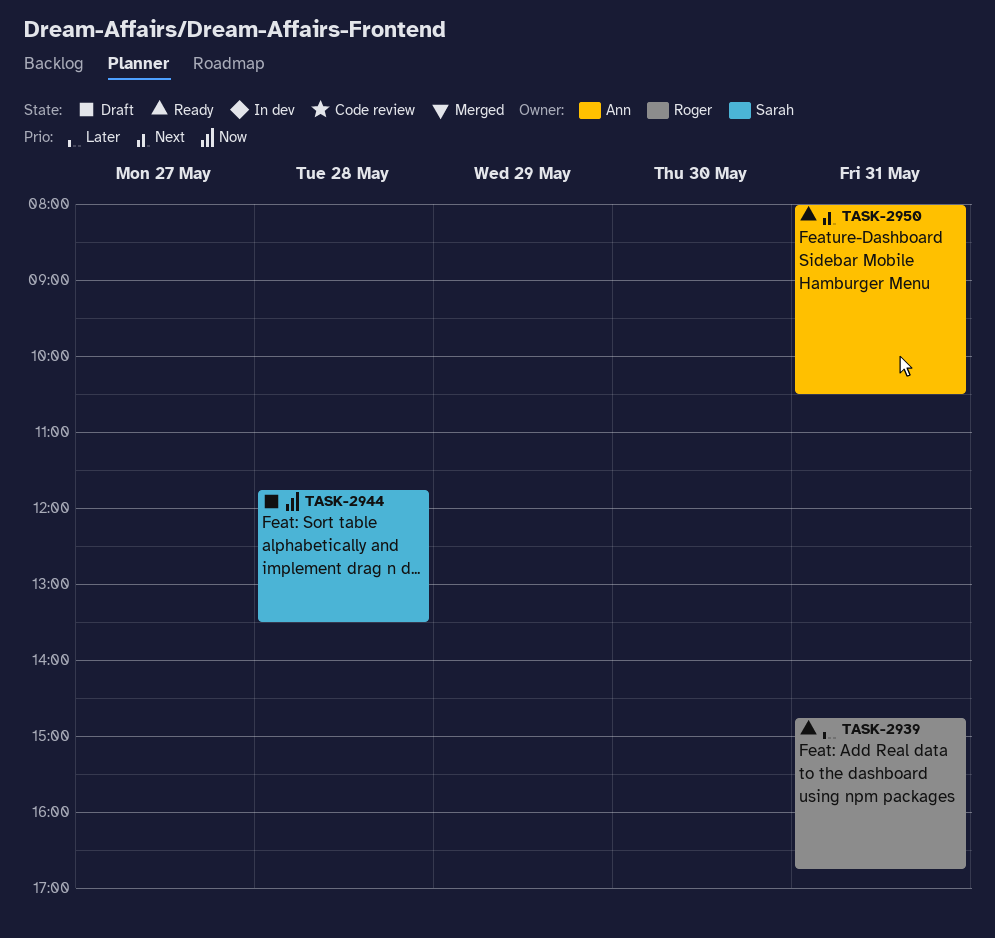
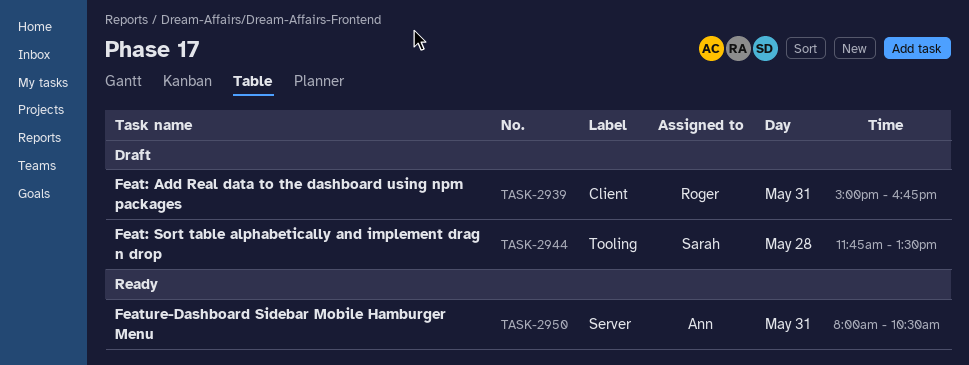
TASK-2939, status: Ready -> Draft
TASK-2939, begins: 14:45 -> 15:00

